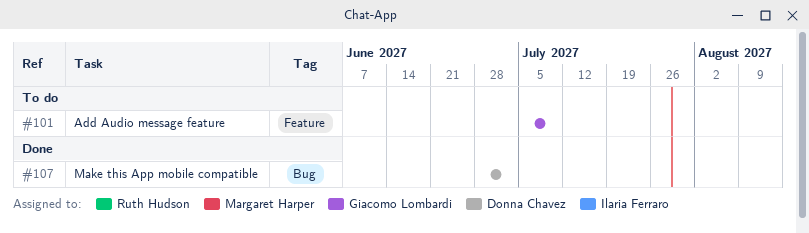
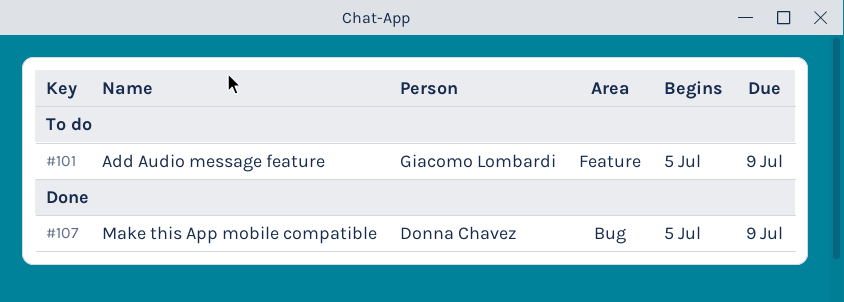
#107, start: Jun 28 -> Jul 5
#107, due: Jul 2 -> Jul 9

